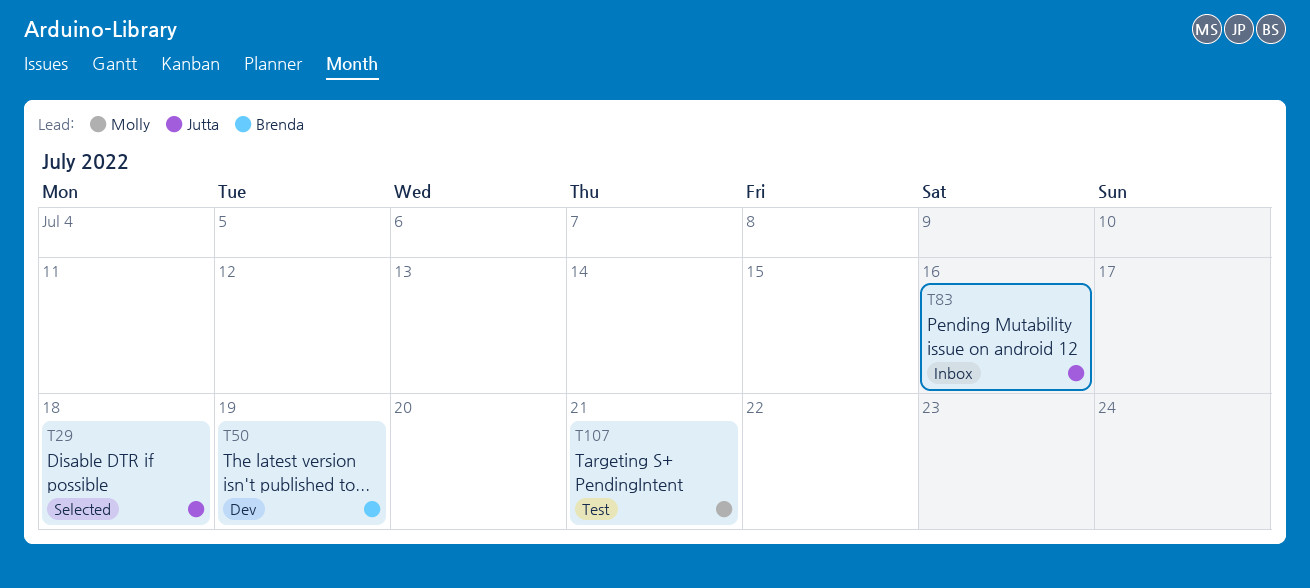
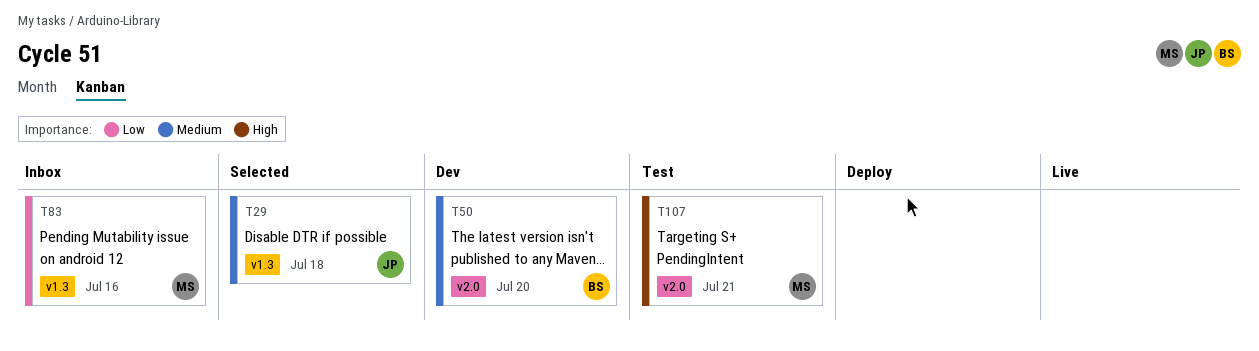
T50, due: Jul 19 -> Jul 20
T83, owner: Jutta -> Molly

